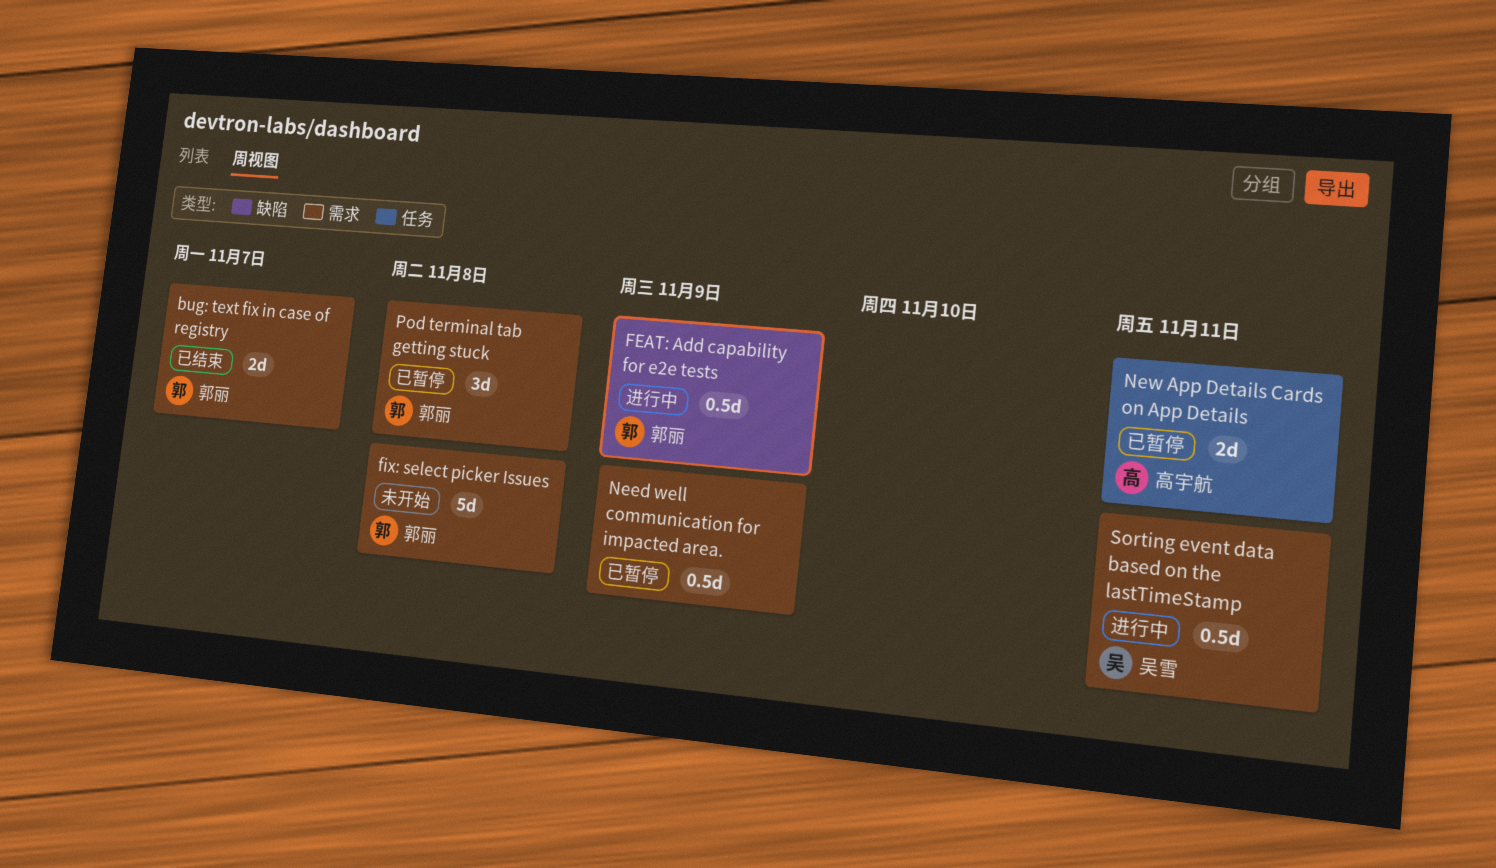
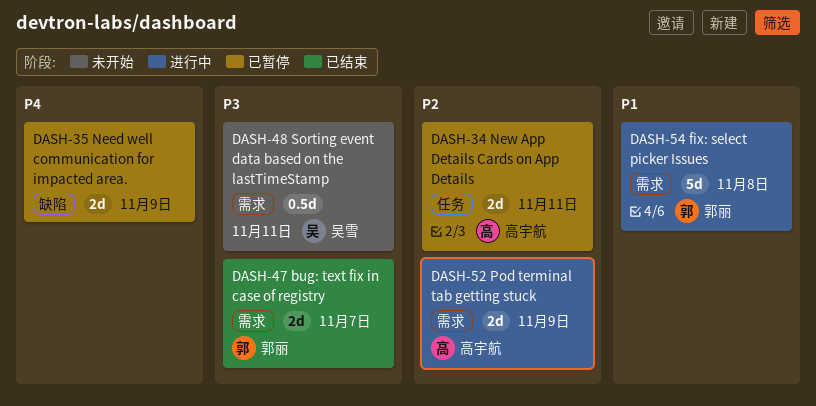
FEAT: Add capability for e2e tests: present -> none
fix: select picker Issues, status: 未开始 -> 进行中
Need well communication for impacted area., label: 需求 -> 缺陷
Need well communication for impacted area., estimate: 0.5d -> 2d
Pod terminal tab getting stuck, status: 已暂停 -> 进行中
Pod terminal tab getting stuck, owner: 郭丽 -> 高宇航
Pod terminal tab getting stuck, estimate: 3d -> 2d
Pod terminal tab getting stuck, due: Nov 8 -> Nov 9
Sorting event data based on the lastTimeStamp, status: 进行中 -> 未开始

